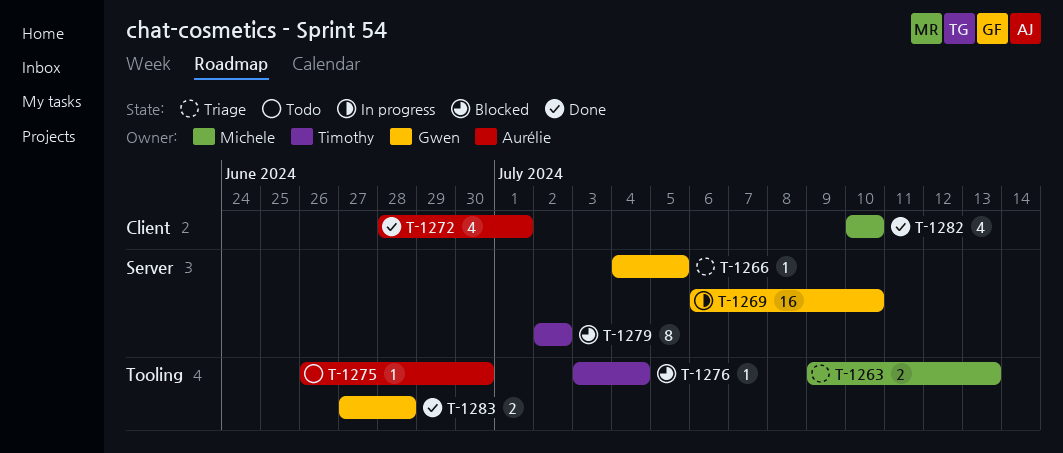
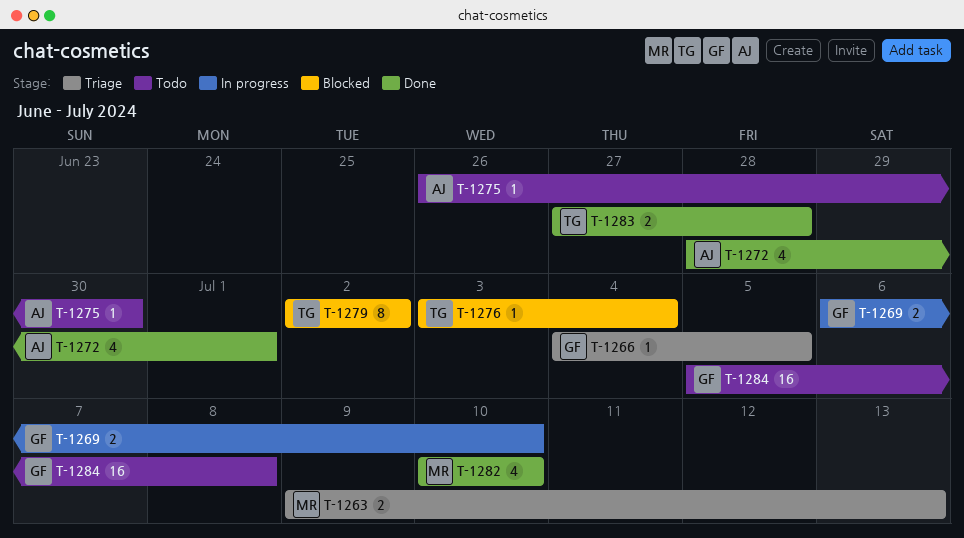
T-1269, estimate: 16 -> 2
T-1283, owner: Gwen -> Timothy
T-1284: none -> present

